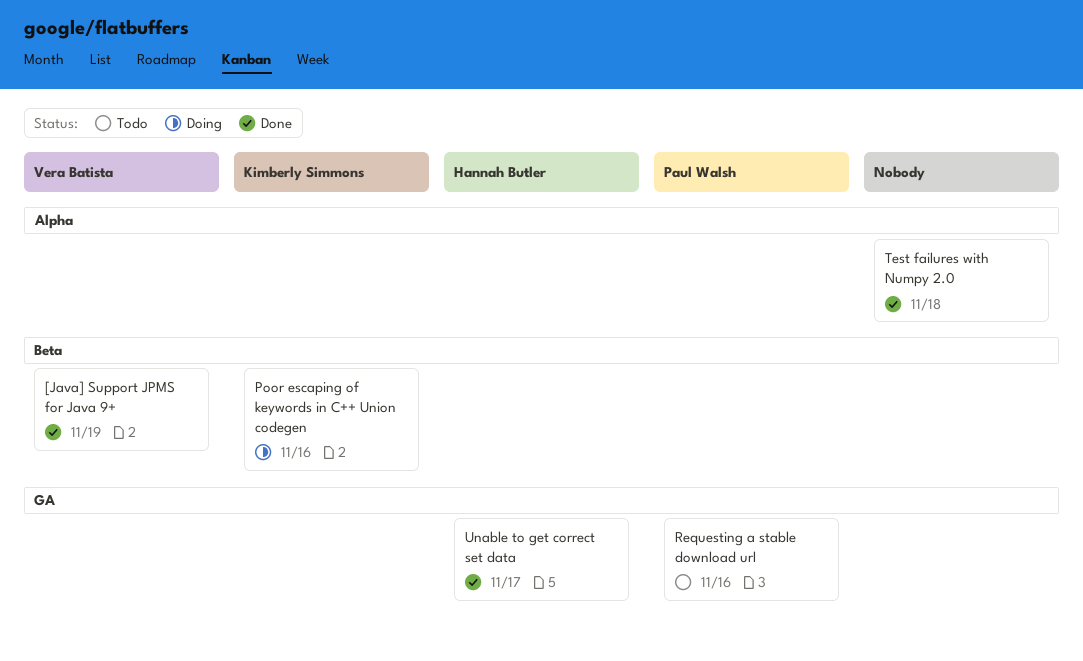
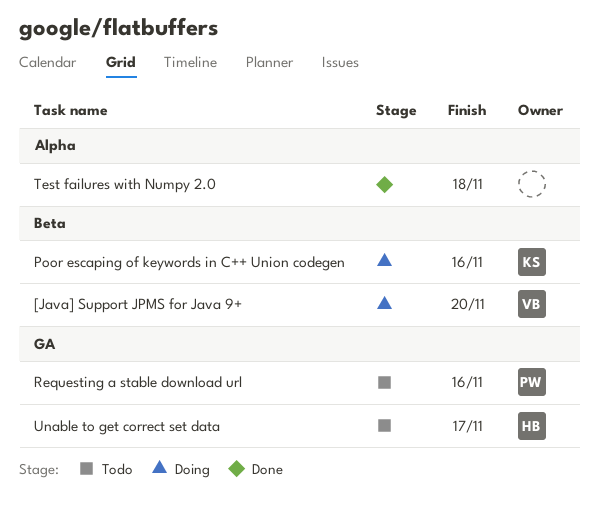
[Java] Support JPMS for Java 9+, status: Done -> Doing
[Java] Support JPMS for Java 9+, due: Nov 19 -> Nov 20
Unable to get correct set data, status: Done -> Todo

